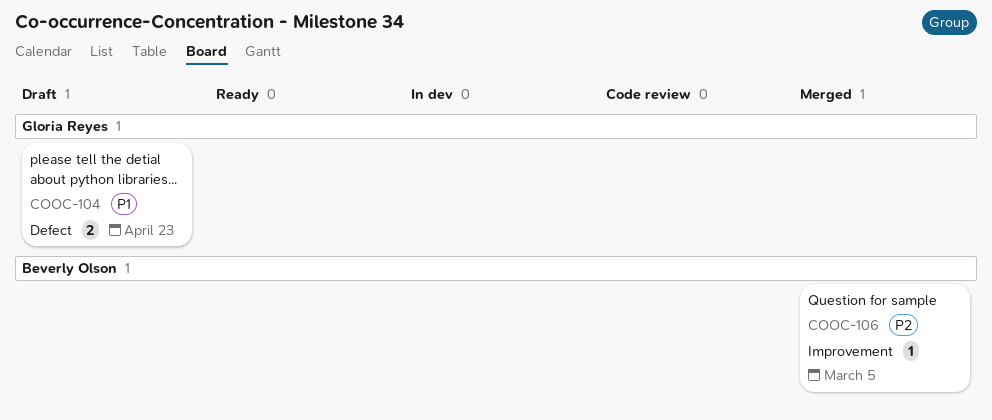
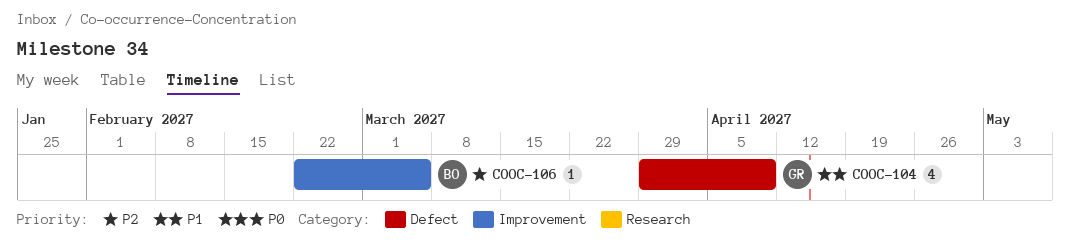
COOC-104, estimate: 2 -> 4
COOC-104, due: Apr 23 -> Apr 9

